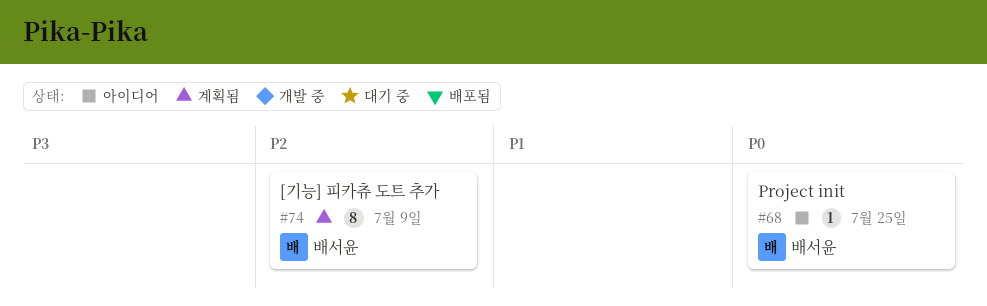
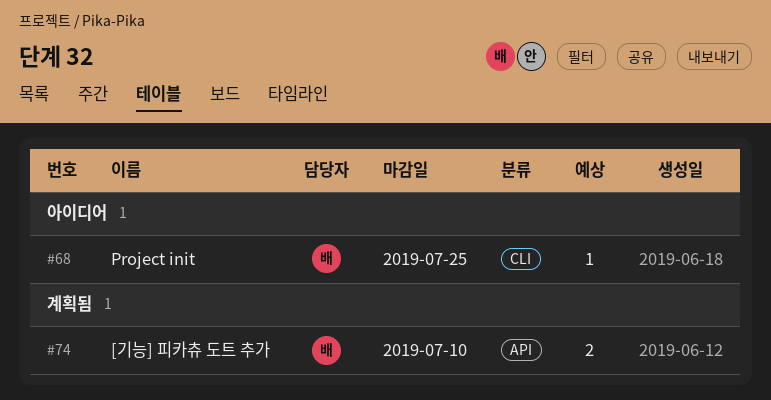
#74, estimate: 8 -> 2
#74, due: Jul 9 -> Jul 10

